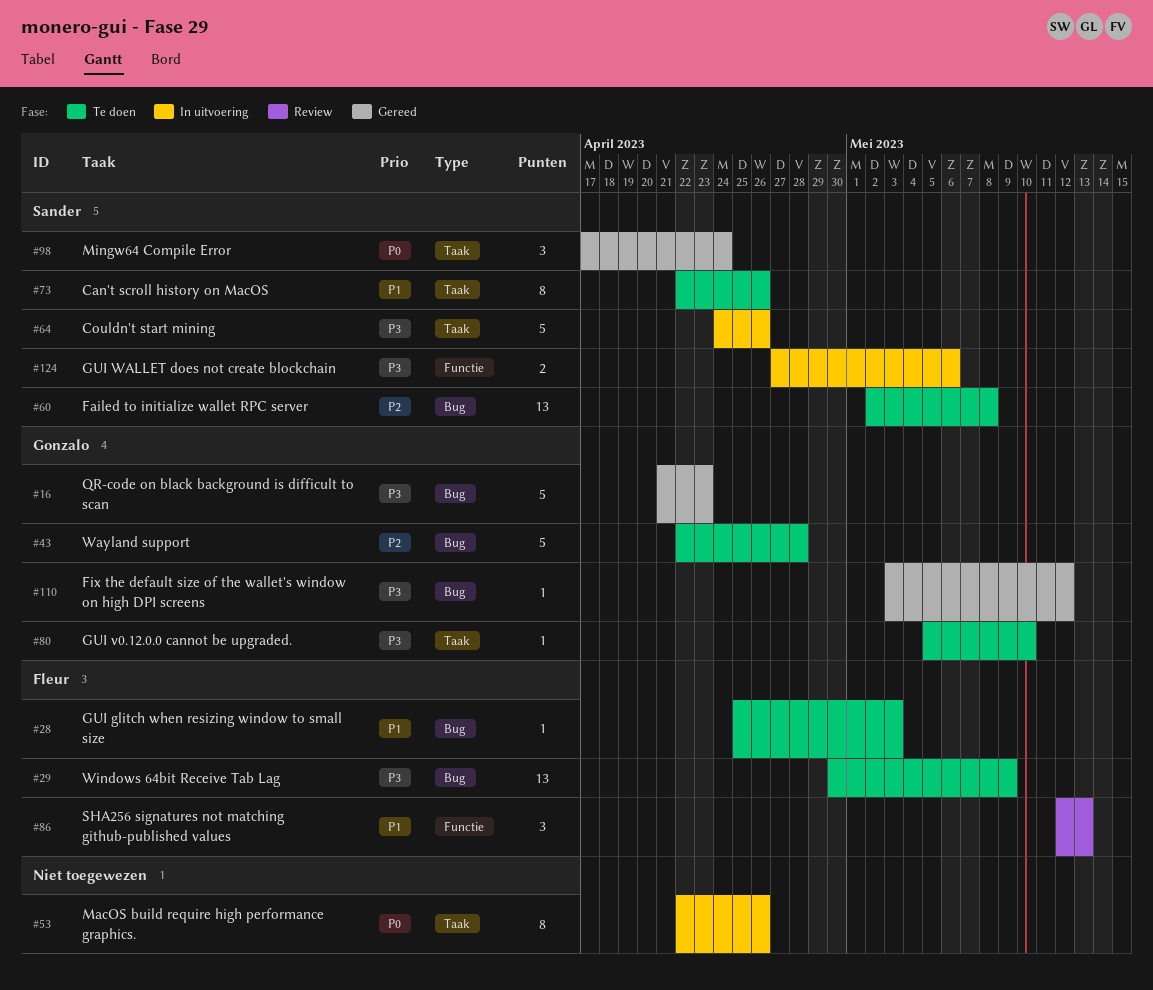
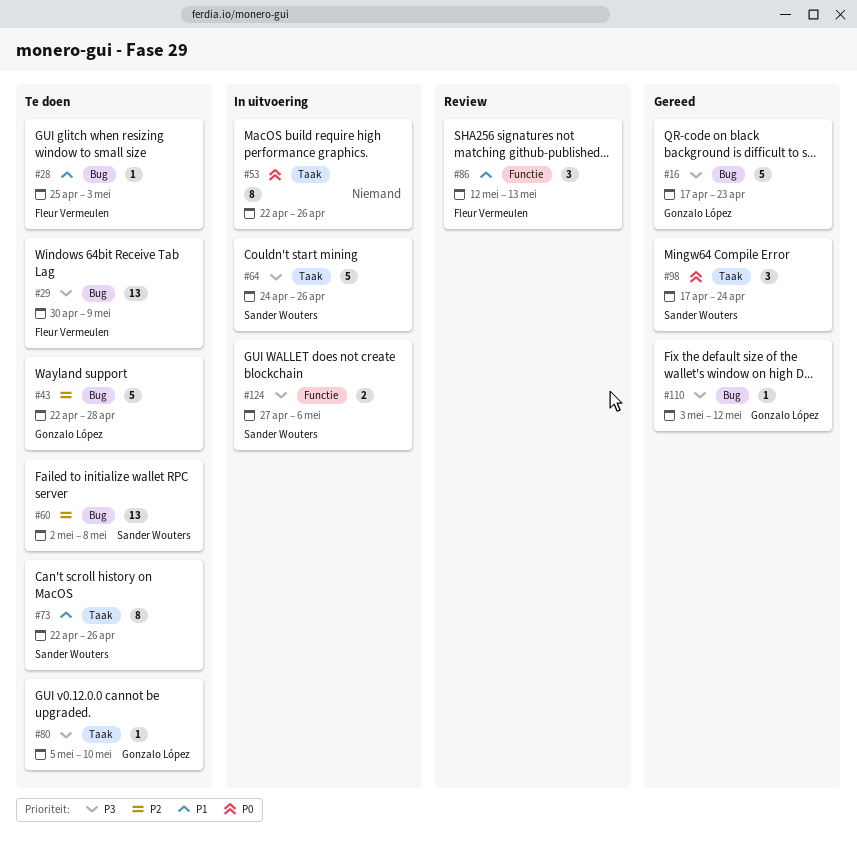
#16, start: Apr 21 -> Apr 17

